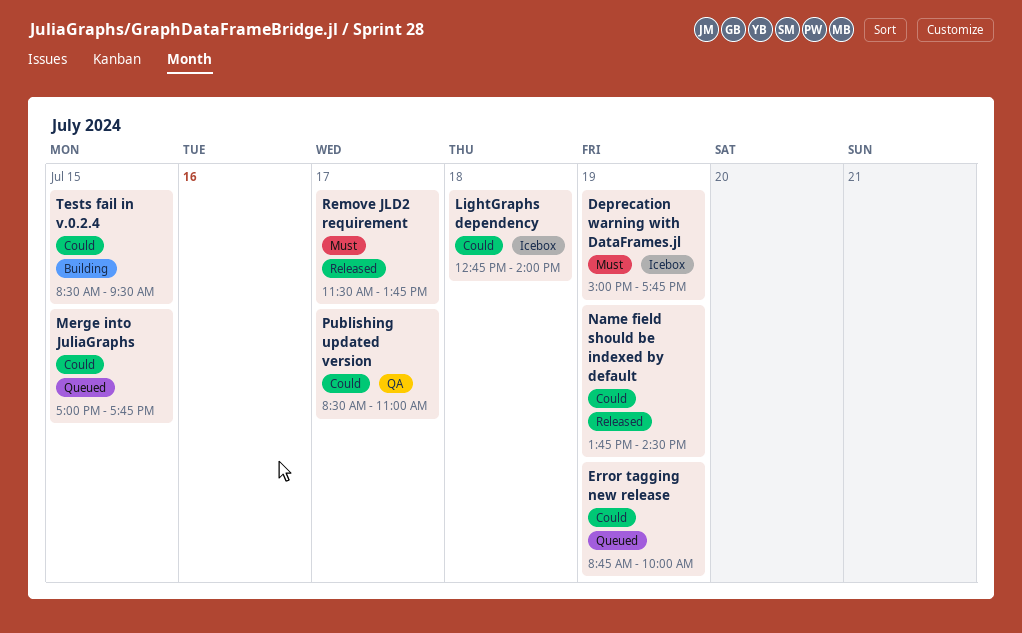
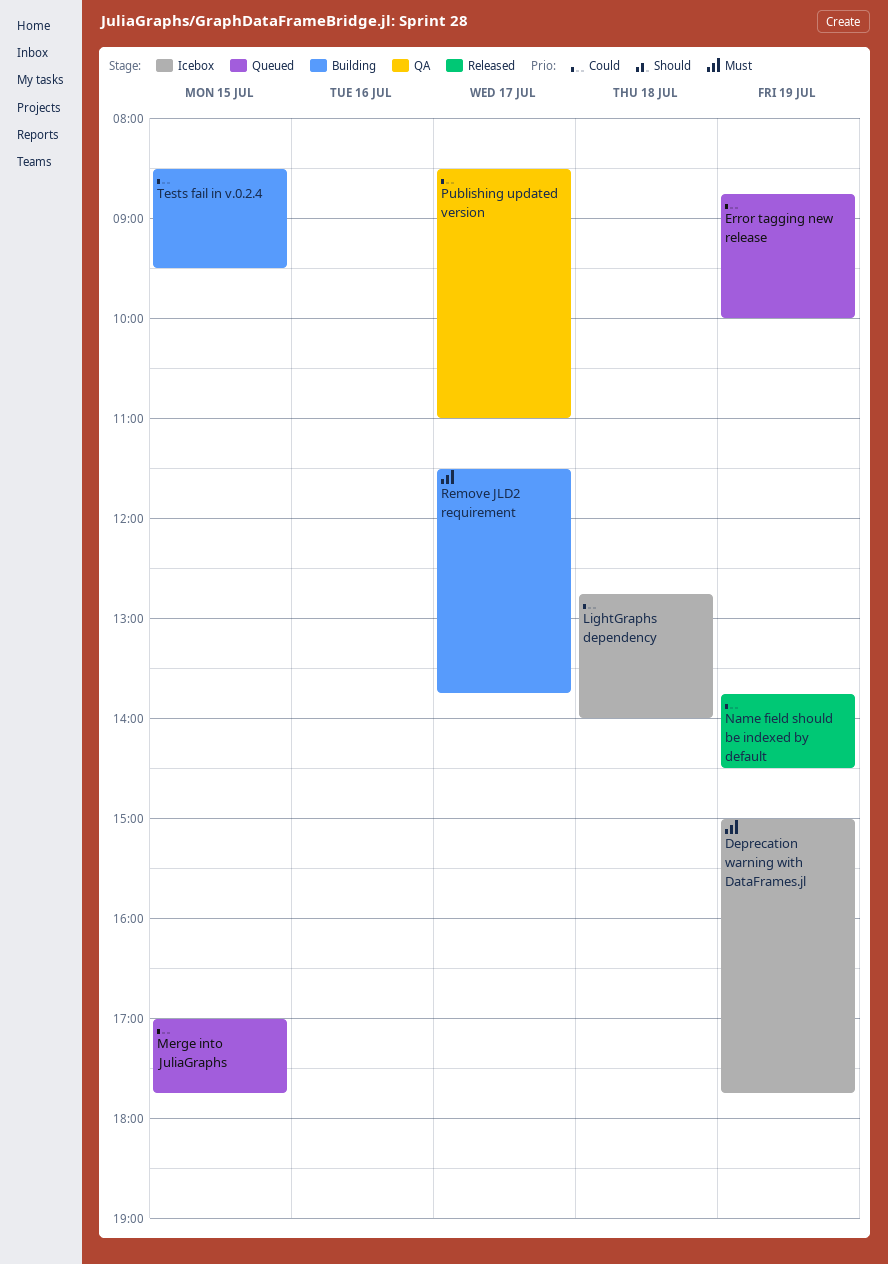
Remove JLD2 requirement, status: Released -> Building

